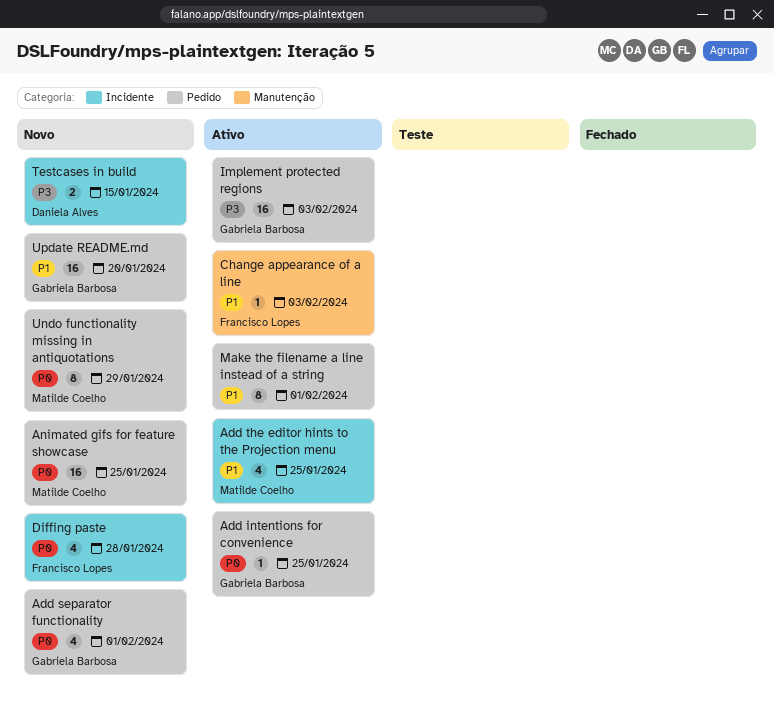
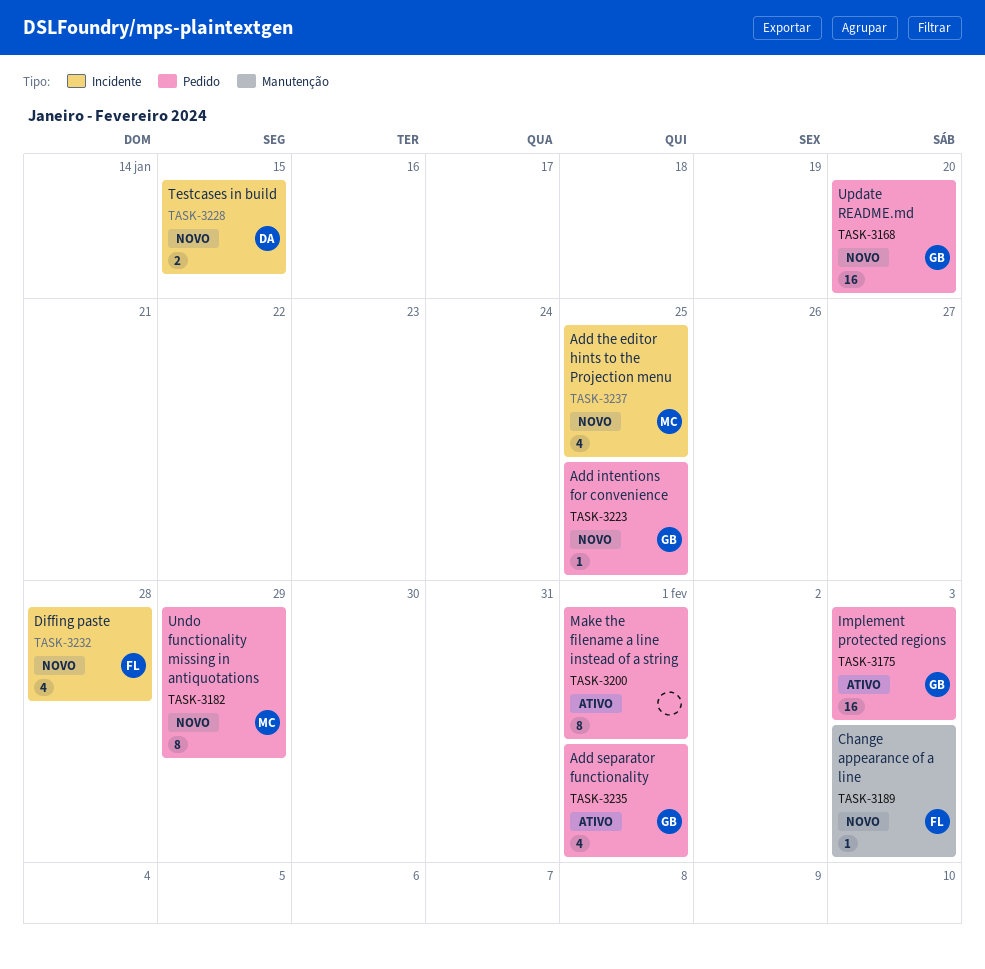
Add intentions for convenience, status: Ativo -> Novo
Add separator functionality, status: Novo -> Ativo
Add the editor hints to the Projection menu, status: Ativo -> Novo
Animated gifs for feature showcase: present -> none
Change appearance of a line, status: Ativo -> Novo

